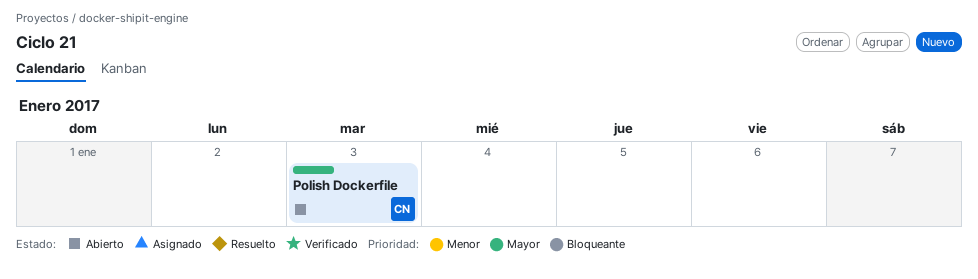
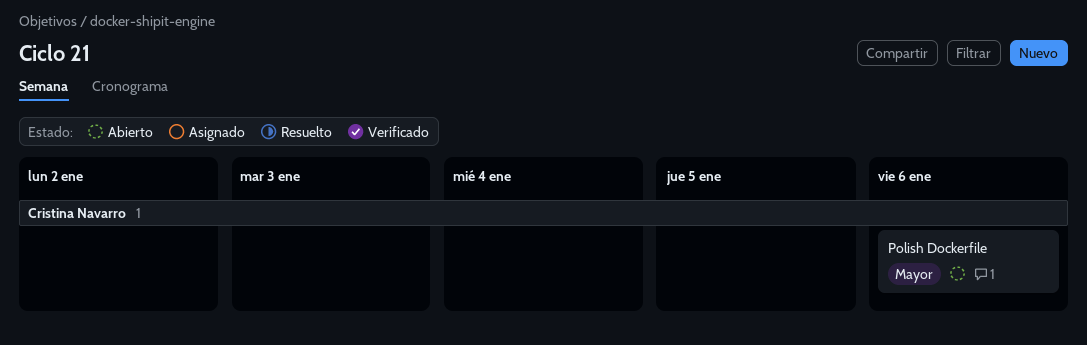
Polish Dockerfile, due: Jan 3 -> Jan 6

